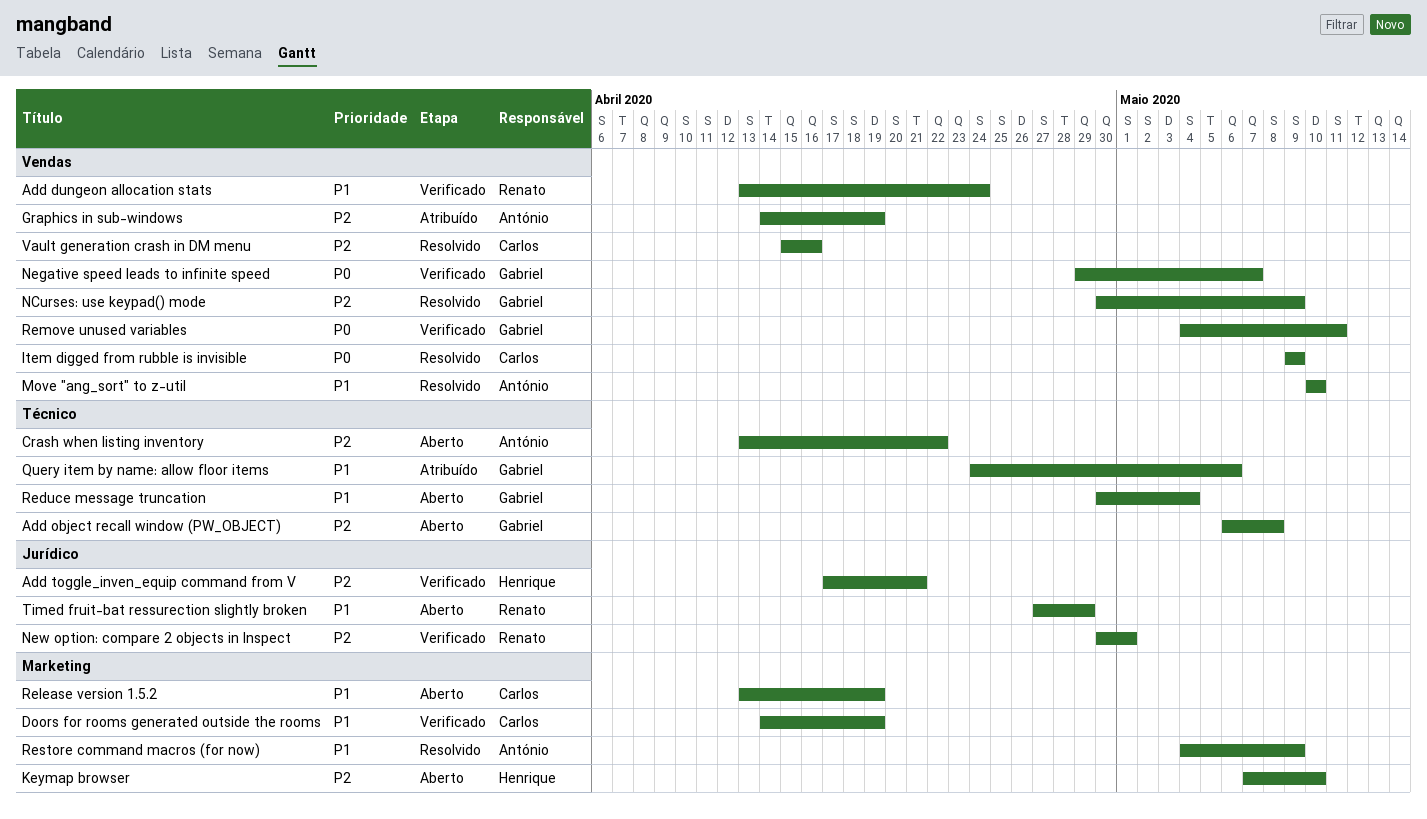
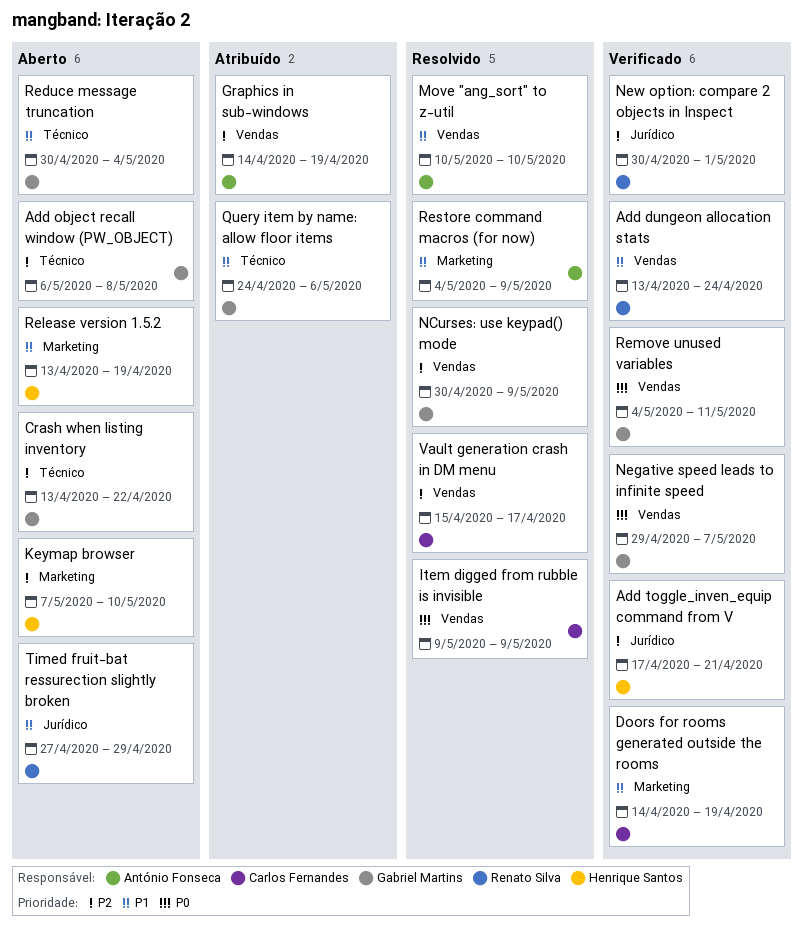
Crash when listing inventory, owner: António Fonseca -> Gabriel Martins
Release version 1.5.2, owner: Carlos Fernandes -> Henrique Santos
Vault generation crash in DM menu, due: Apr 16 -> Apr 17

